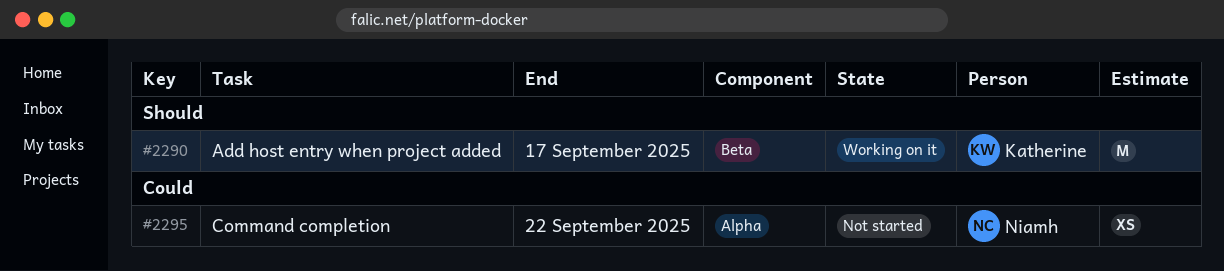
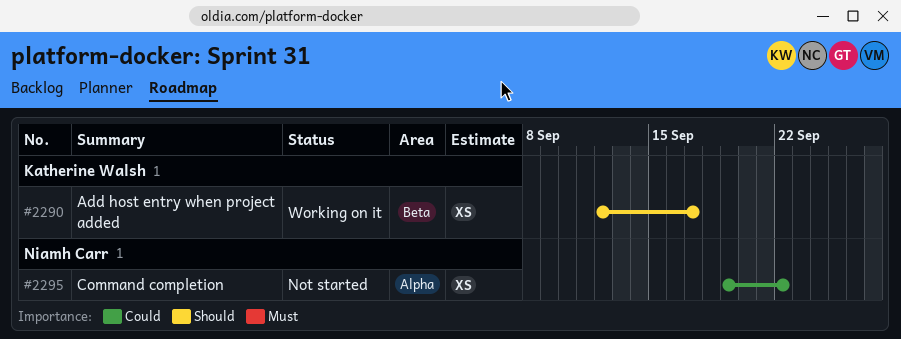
#2290, estimate: M -> XS

